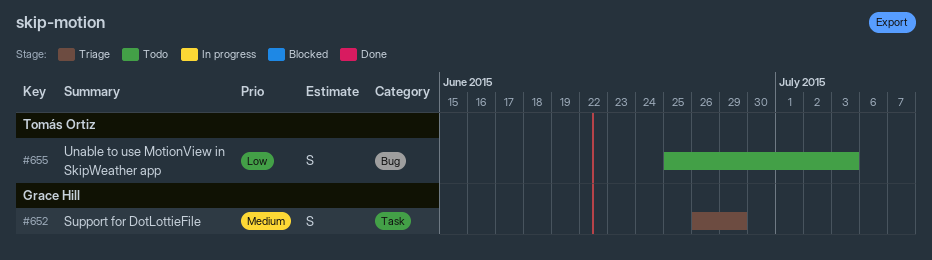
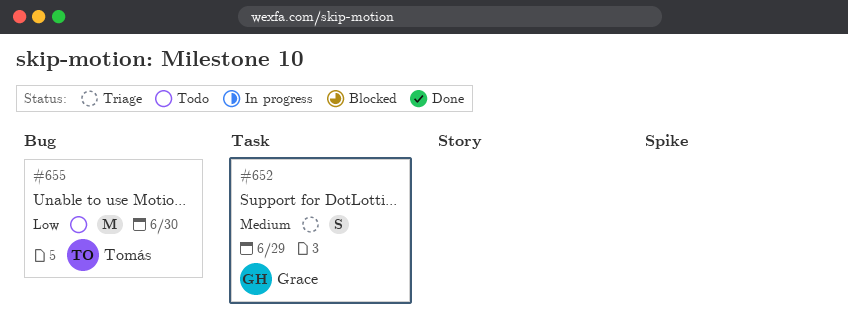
#655, estimate: S -> M
#655, due: Jul 3 -> Jun 30

